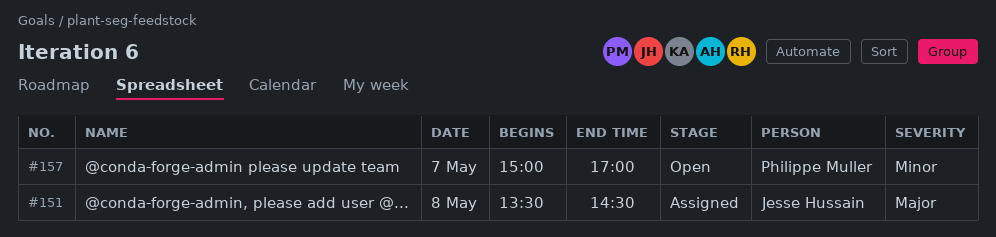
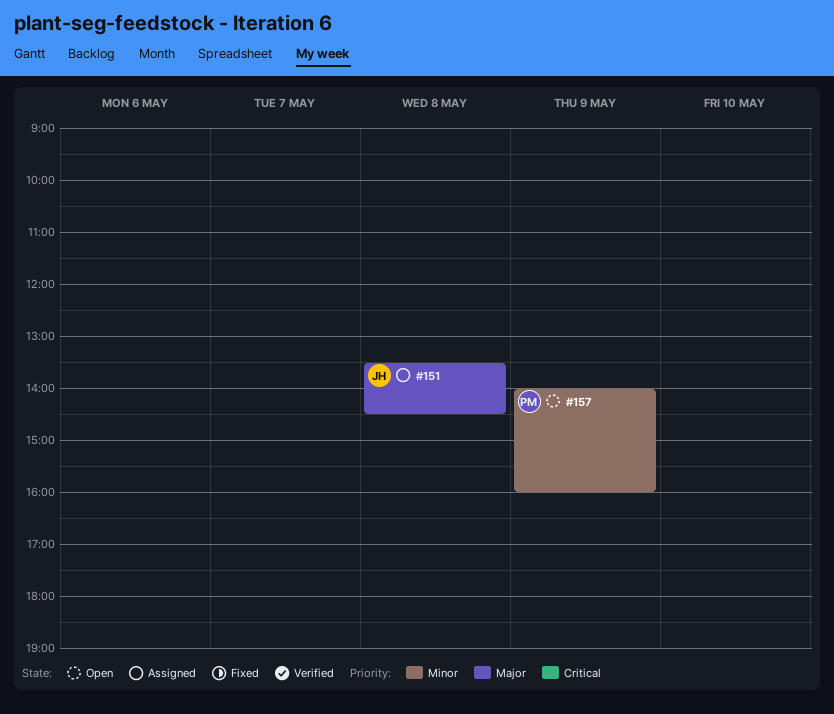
#157, day: May 7 -> May 9
#157, begins: 15:00 -> 14:00
#157, ends: 17:00 -> 16:00

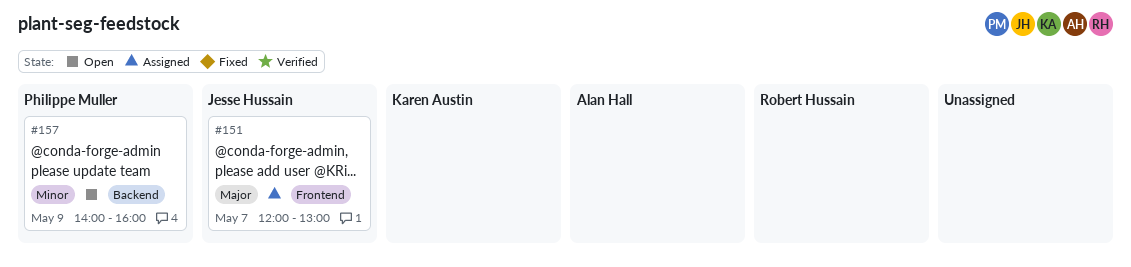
#151, day: May 8 -> May 7
#151, begins: 13:30 -> 12:00
#151, ends: 14:30 -> 13:00

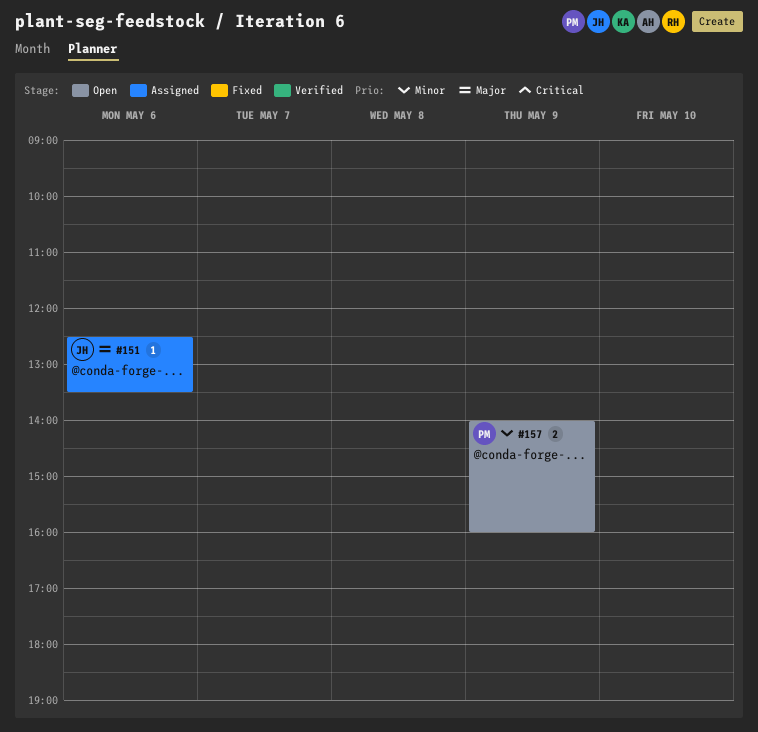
#151, day: May 7 -> May 6
#151, begins: 12:00 -> 12:30
#151, ends: 13:00 -> 13:30

